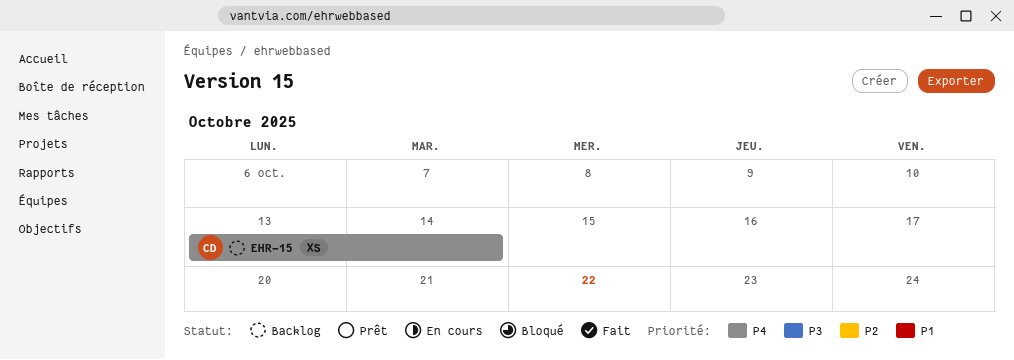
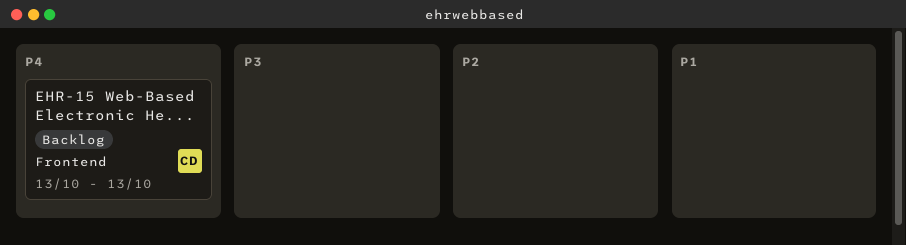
EHR-15, due: Oct 14 -> Oct 13

